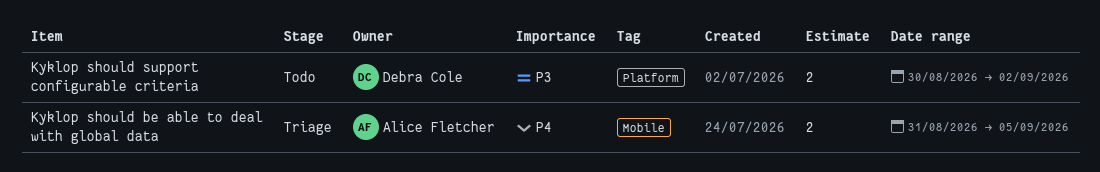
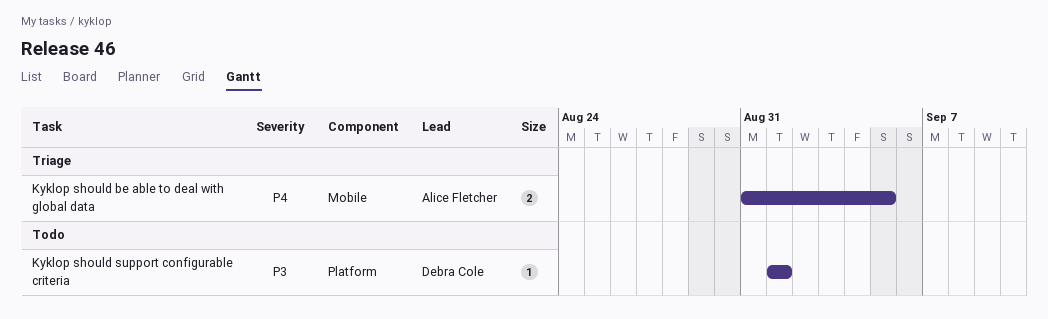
Kyklop should support configurable criteria, estimate: 2 -> 1
Kyklop should support configurable criteria, start: Aug 30 -> Sep 1
Kyklop should support configurable criteria, due: Sep 2 -> Sep 1

